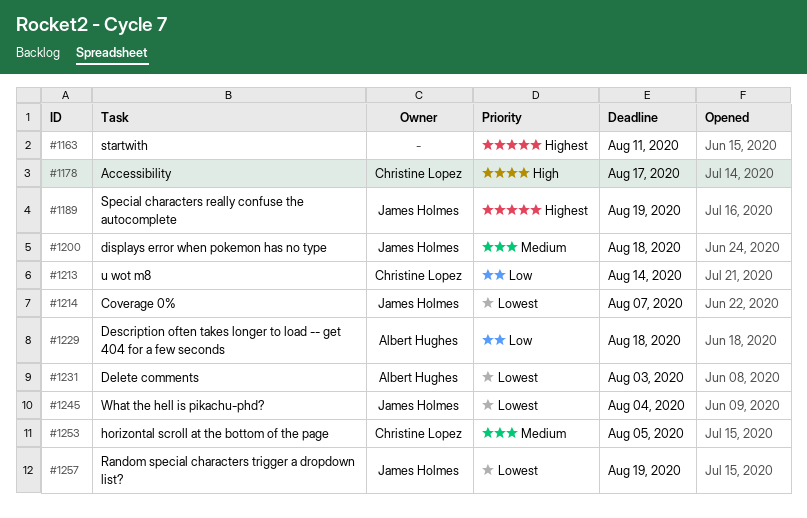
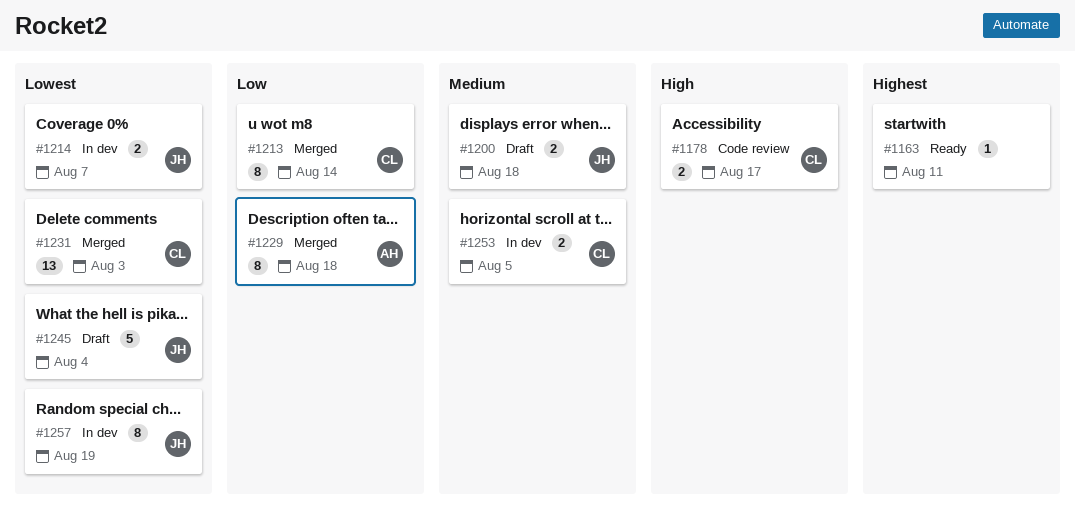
#1189: present -> none
#1231, owner: Albert Hughes -> Christine Lopez

